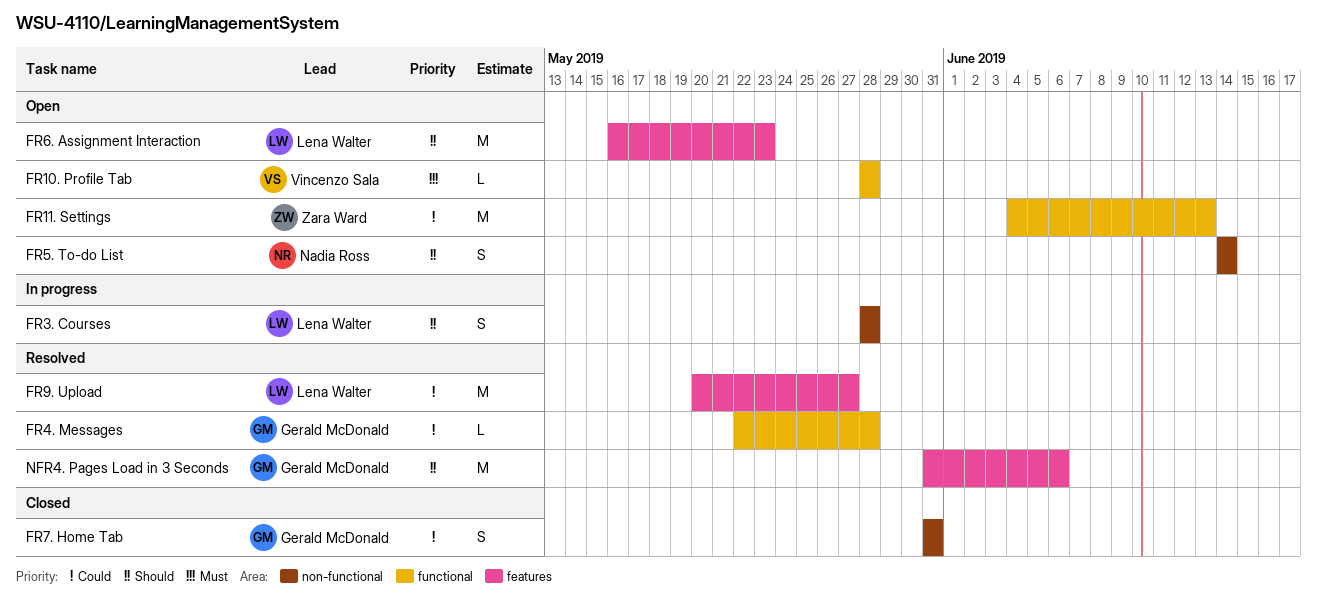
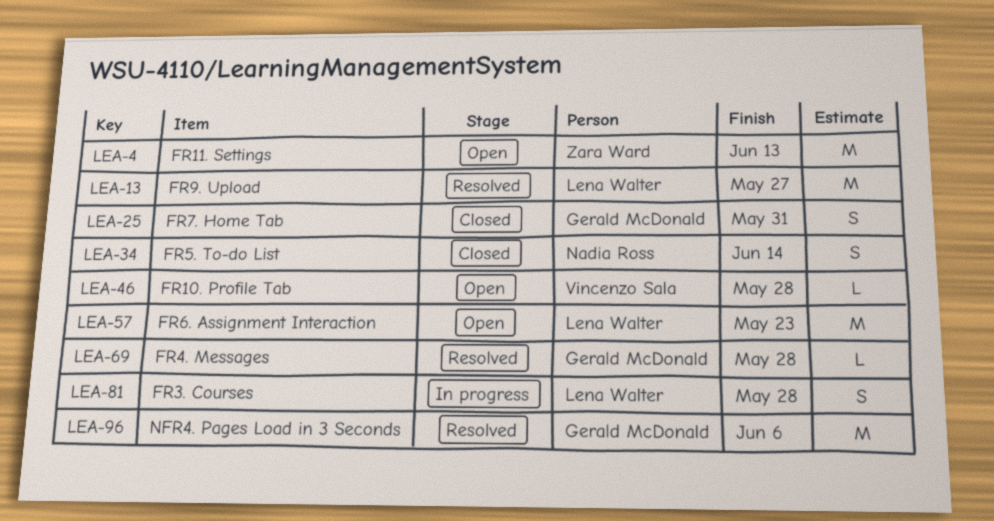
FR5. To-do List, status: Open -> Closed

